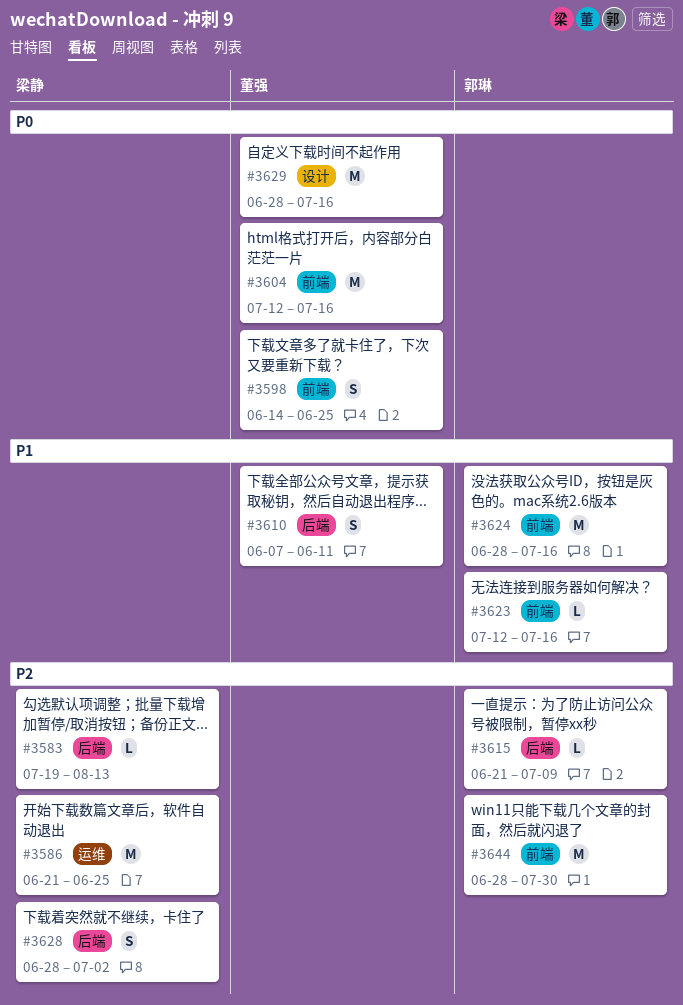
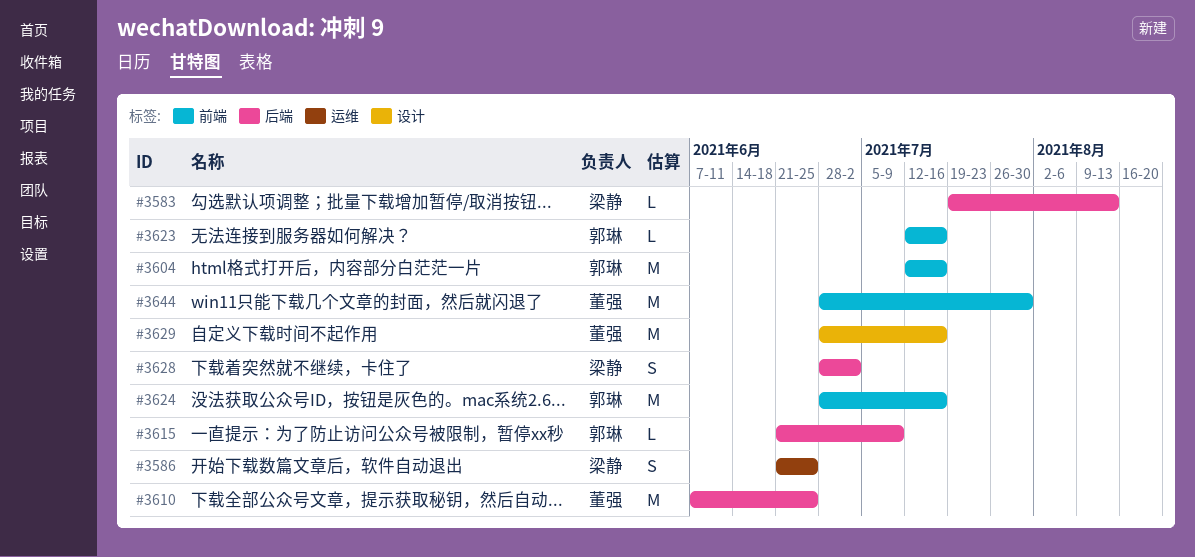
#3586, estimate: M -> S
#3598: present -> none
#3604, owner: 董强 -> 郭琳
#3610, estimate: S -> M
#3610, due: Jun 11 -> Jun 25
#3644, owner: 郭琳 -> 董强

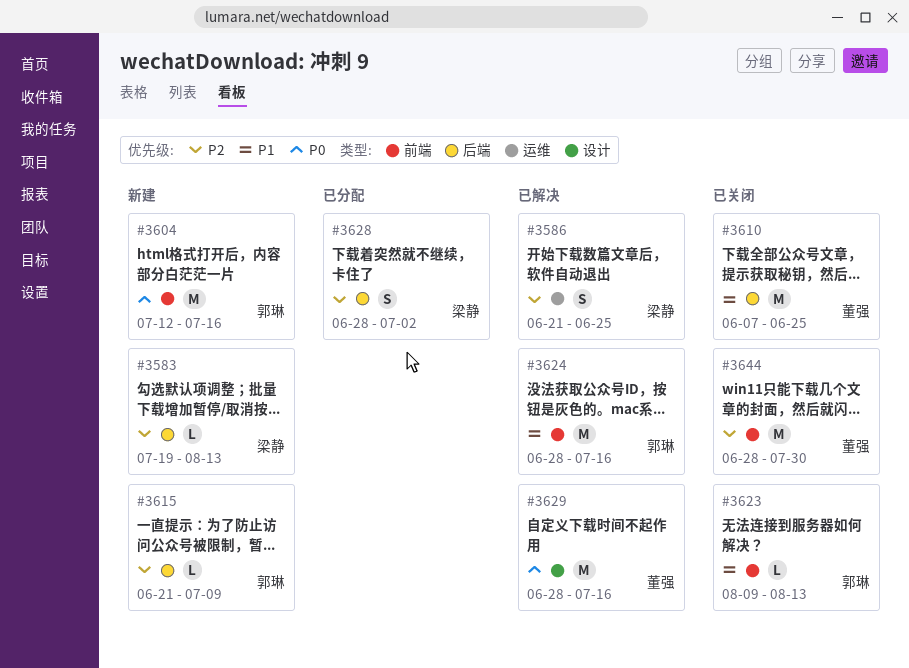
#3623, start: Jul 12 -> Aug 9
#3623, due: Jul 16 -> Aug 13

